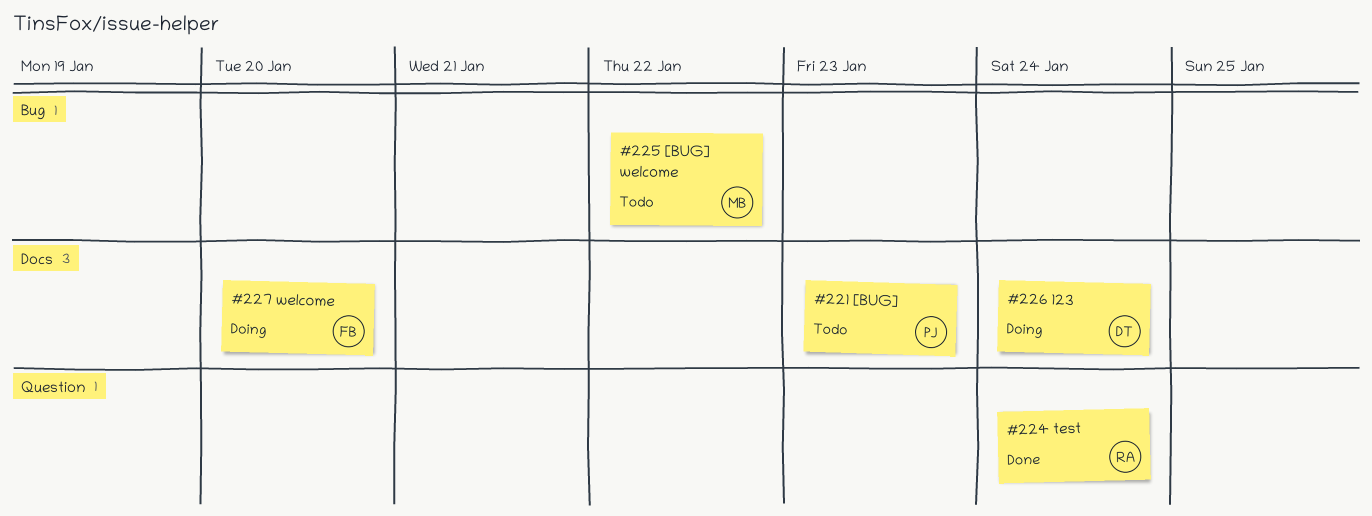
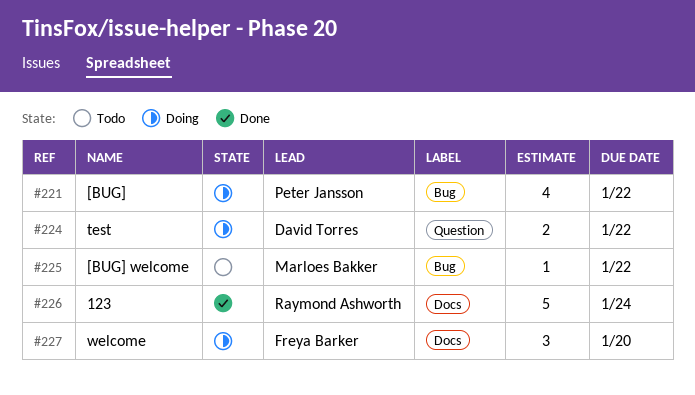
#221, status: Todo -> Doing
#221, label: Docs -> Bug
#221, due: Jan 23 -> Jan 22
#224, status: Done -> Doing
#224, owner: Raymond Ashworth -> David Torres
#224, due: Jan 24 -> Jan 22
#226, status: Doing -> Done
#226, owner: David Torres -> Raymond Ashworth

